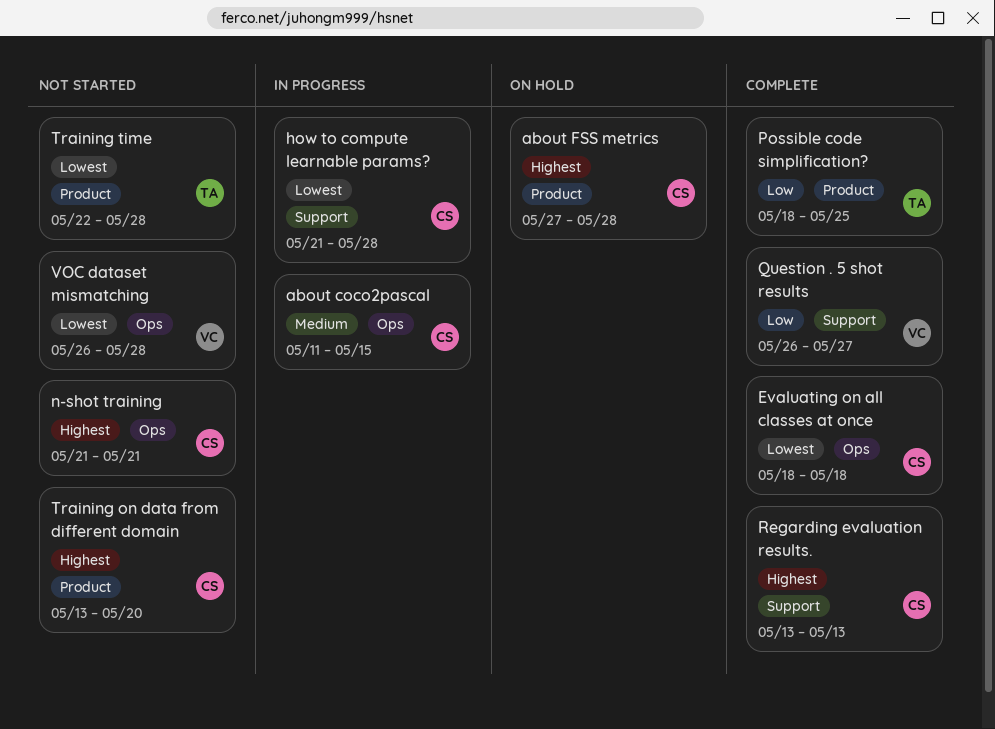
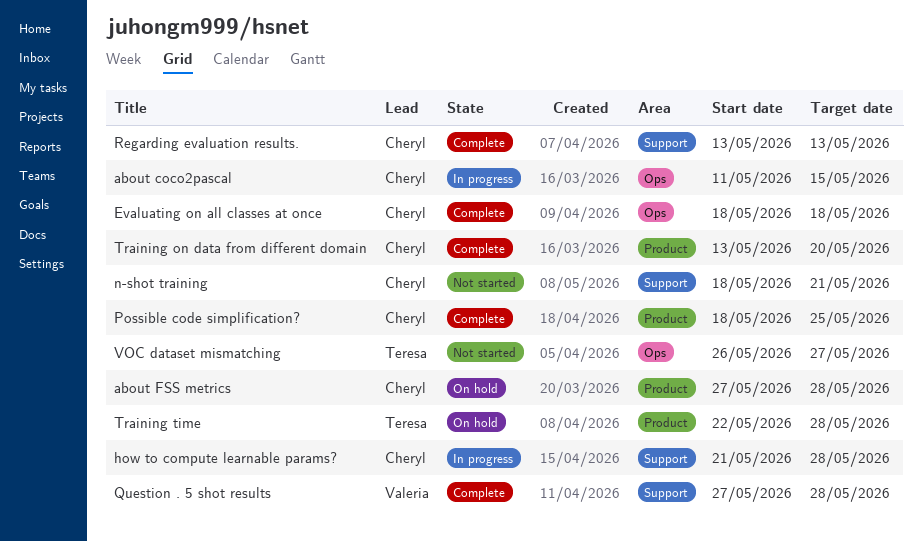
n-shot training, label: Ops -> Support
n-shot training, start: May 21 -> May 18
Possible code simplification?, owner: Teresa -> Cheryl
Question . 5 shot results, start: May 26 -> May 27
Question . 5 shot results, due: May 27 -> May 28
Training on data from different domain, status: Not started -> Complete
Training time, status: Not started -> On hold
VOC dataset mismatching, owner: Valeria -> Teresa
VOC dataset mismatching, due: May 28 -> May 27

